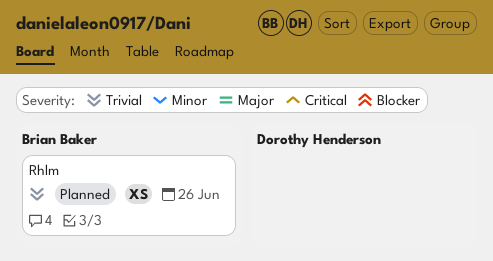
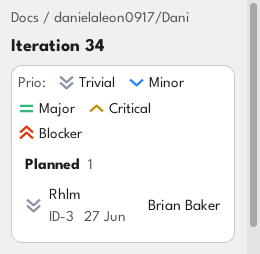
Rhlm, due: Jun 26 -> Jun 27

